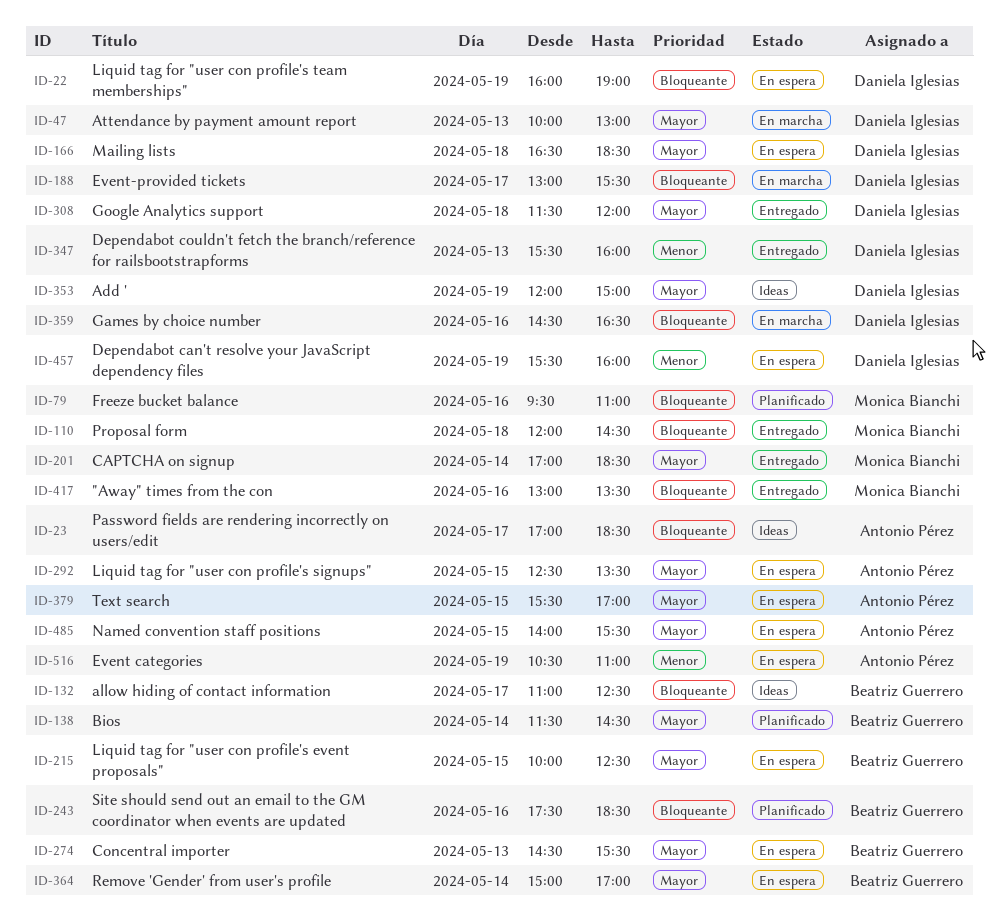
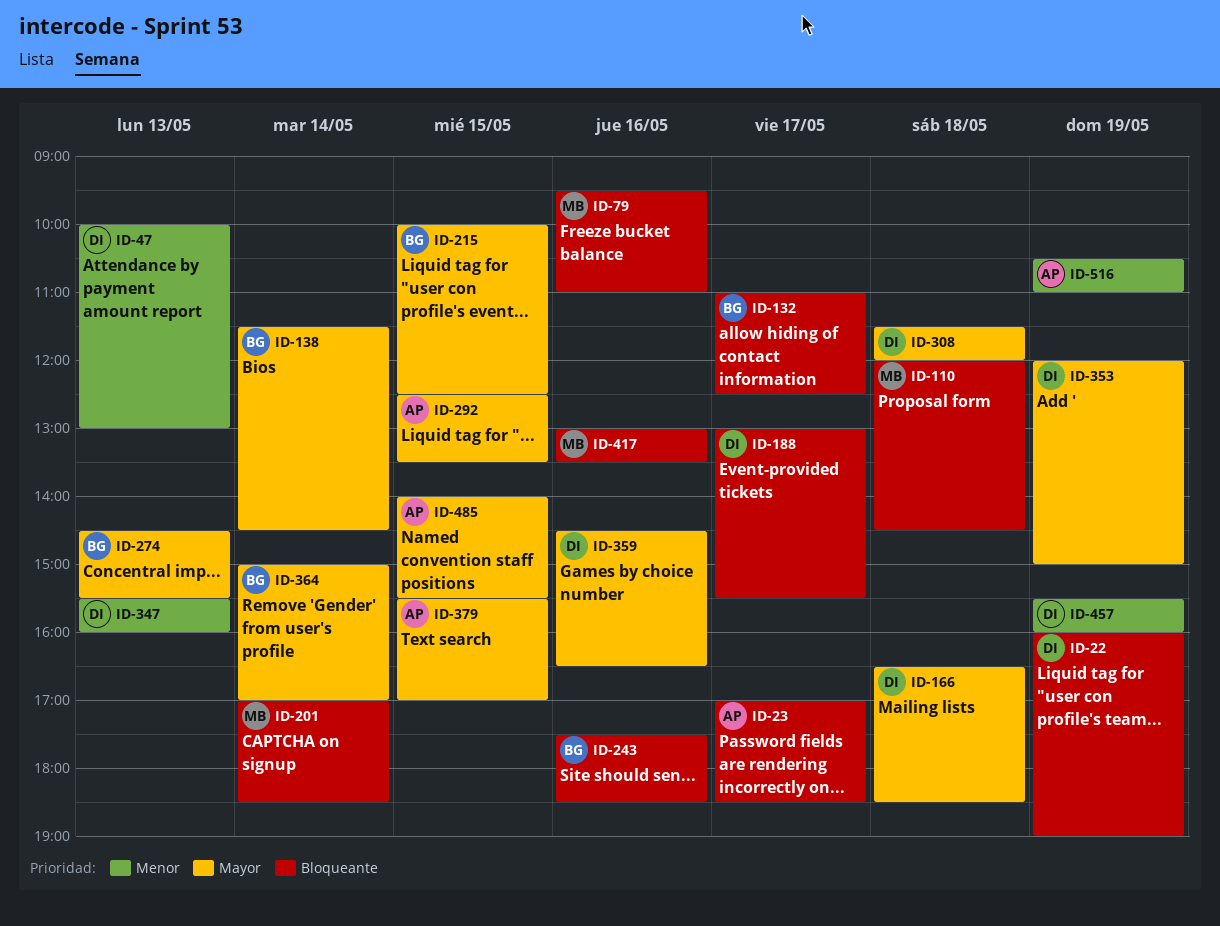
ID-47, priority: Mayor -> Menor
ID-201, priority: Mayor -> Bloqueante
ID-359, priority: Bloqueante -> Mayor

